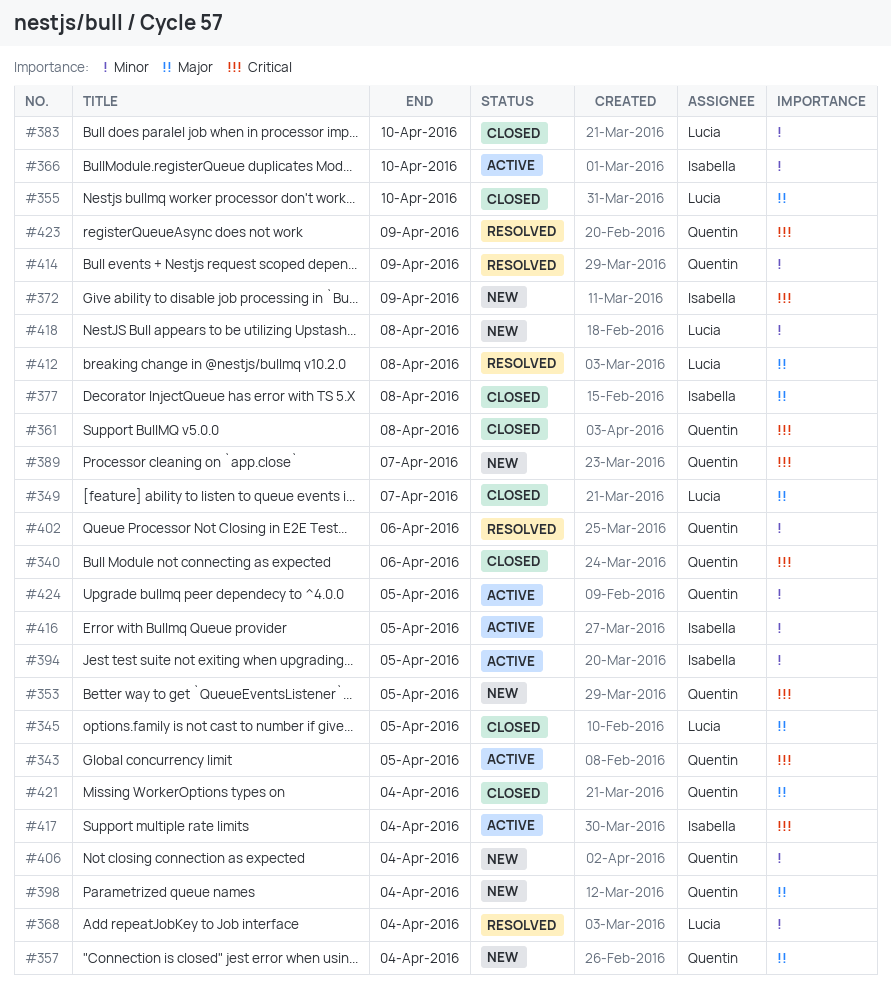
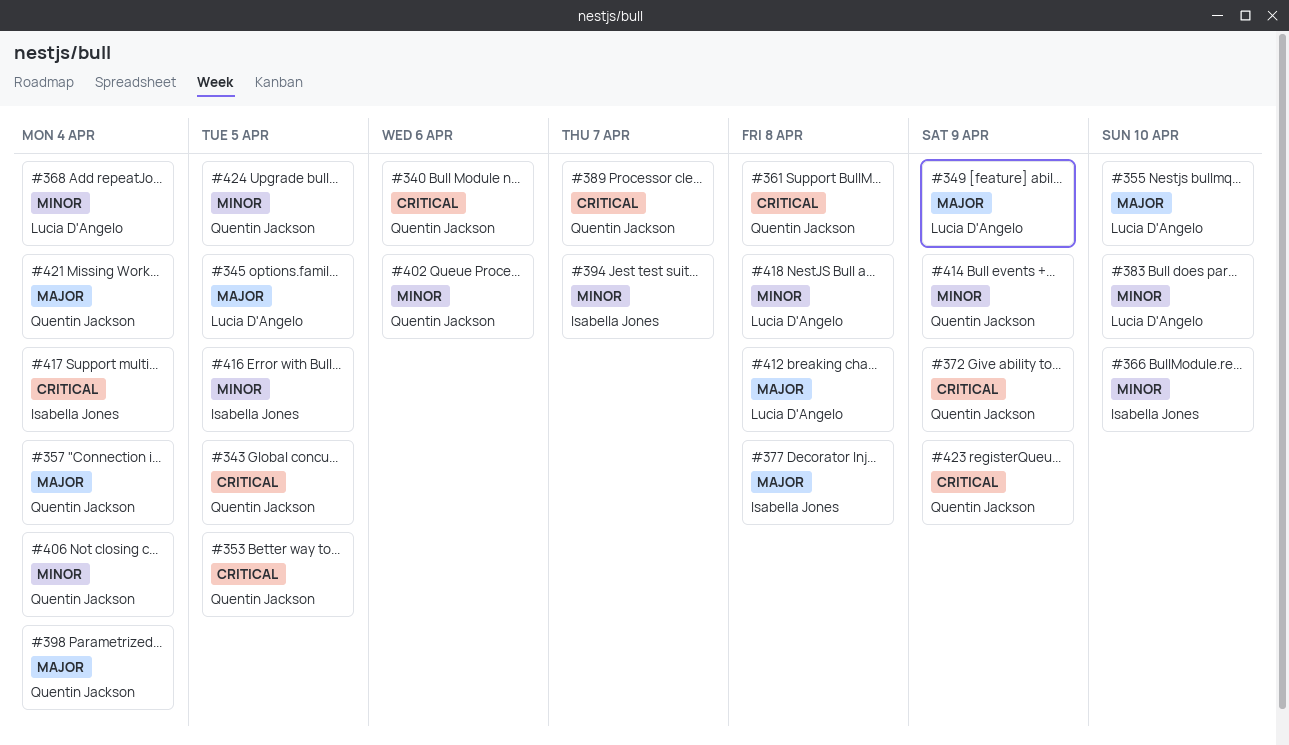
#349, due: Apr 7 -> Apr 9
#372, owner: Isabella Jones -> Quentin Jackson
#394, due: Apr 5 -> Apr 7

